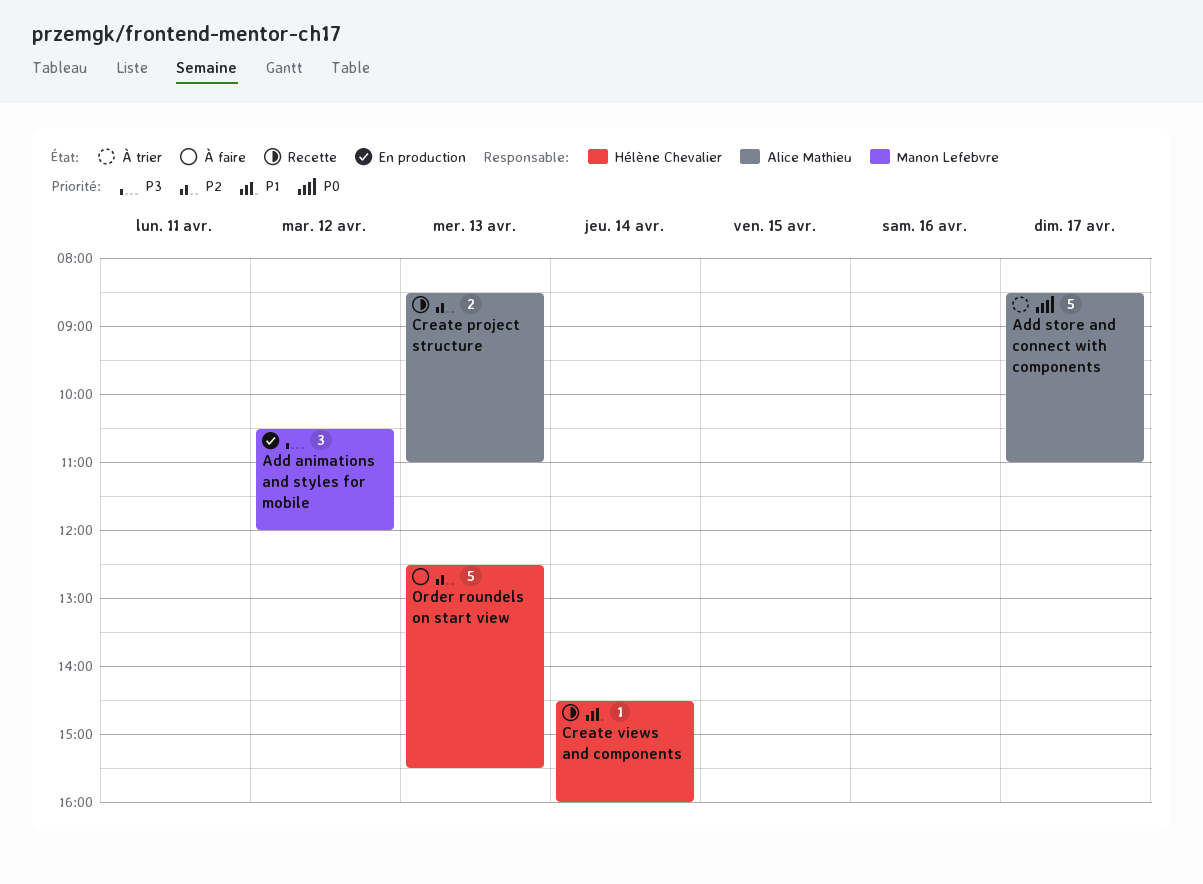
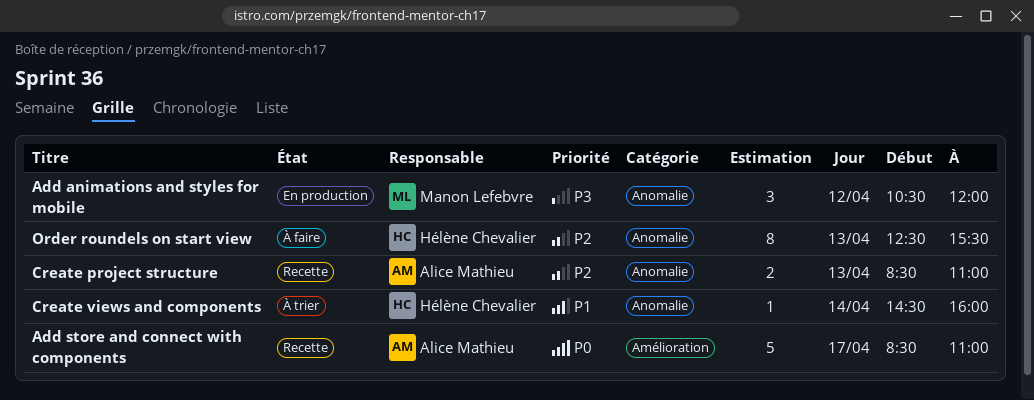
Add store and connect with components, status: À trier -> Recette
Create views and components, status: Recette -> À trier
Order roundels on start view, estimate: 5 -> 8

